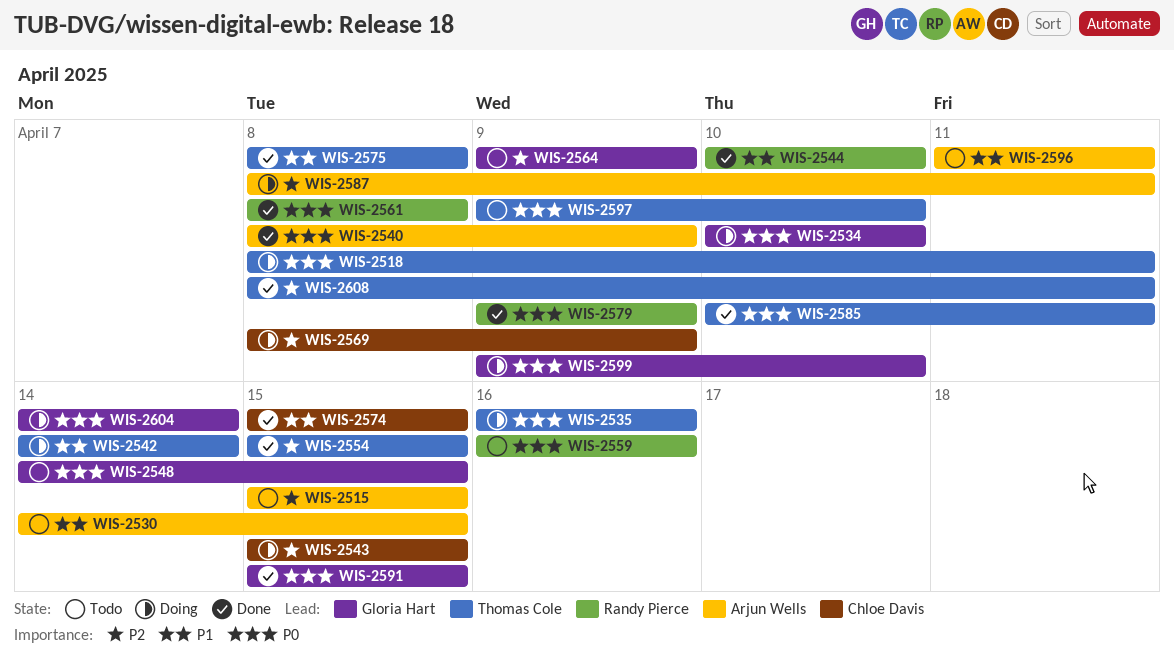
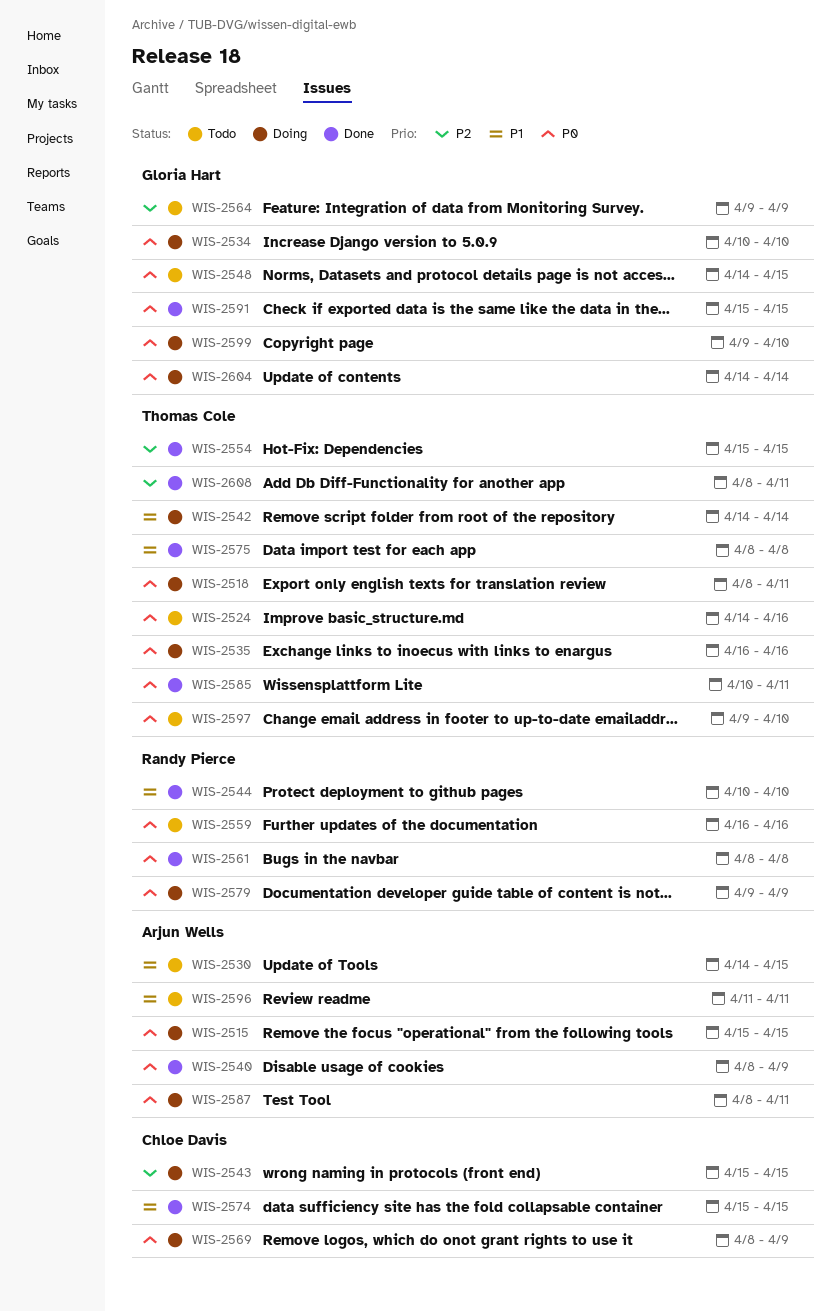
WIS-2515, status: Todo -> Doing
WIS-2515, priority: P2 -> P0
WIS-2524: none -> present
WIS-2569, priority: P2 -> P0
WIS-2579, status: Done -> Doing
WIS-2587, priority: P2 -> P0

